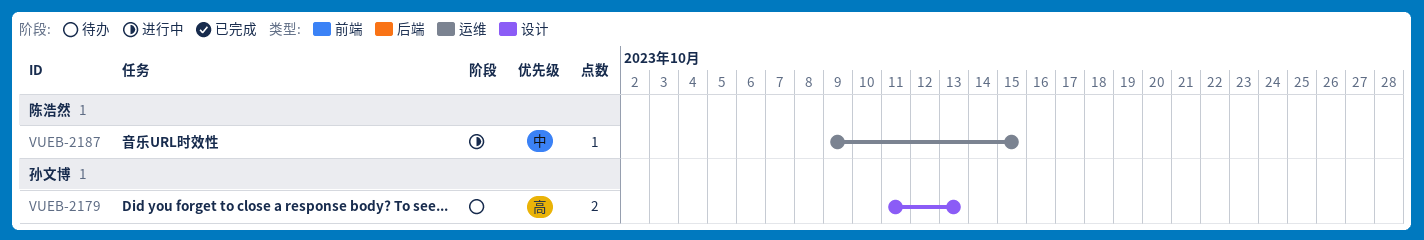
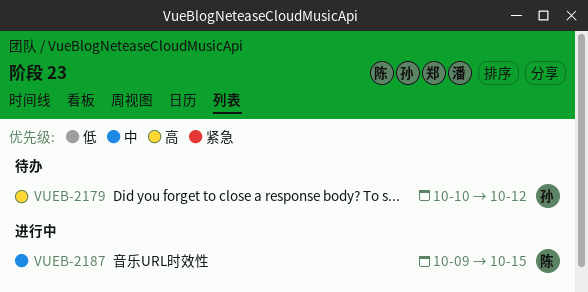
VUEB-2179, start: Oct 11 -> Oct 10
VUEB-2179, due: Oct 13 -> Oct 12

